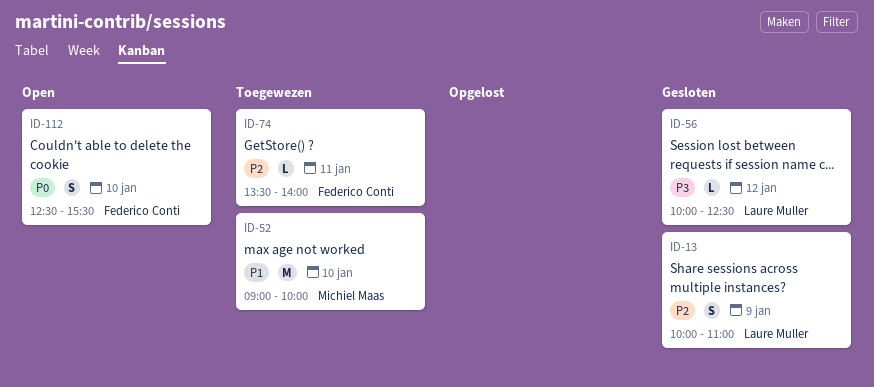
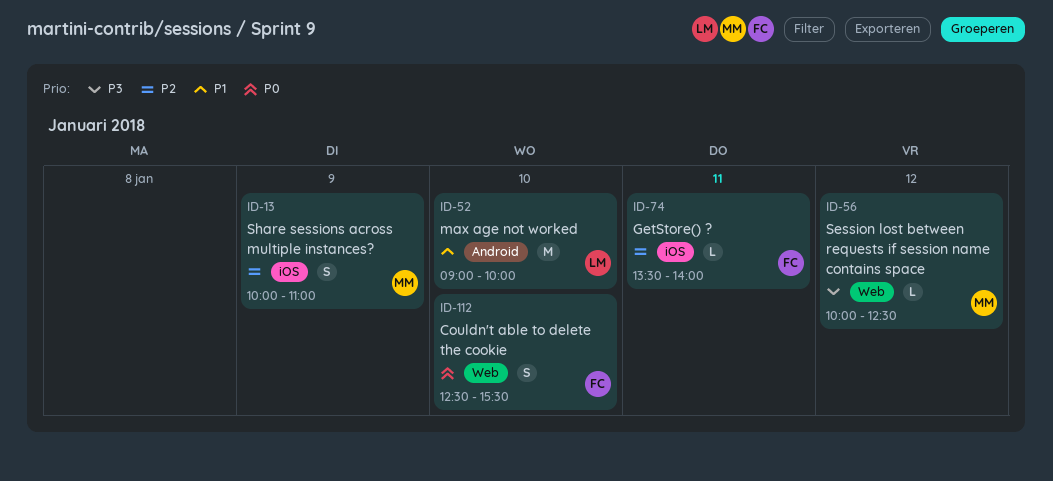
ID-13, owner: Laure Muller -> Michiel Maas
ID-52, owner: Michiel Maas -> Laure Muller
ID-56, owner: Laure Muller -> Michiel Maas

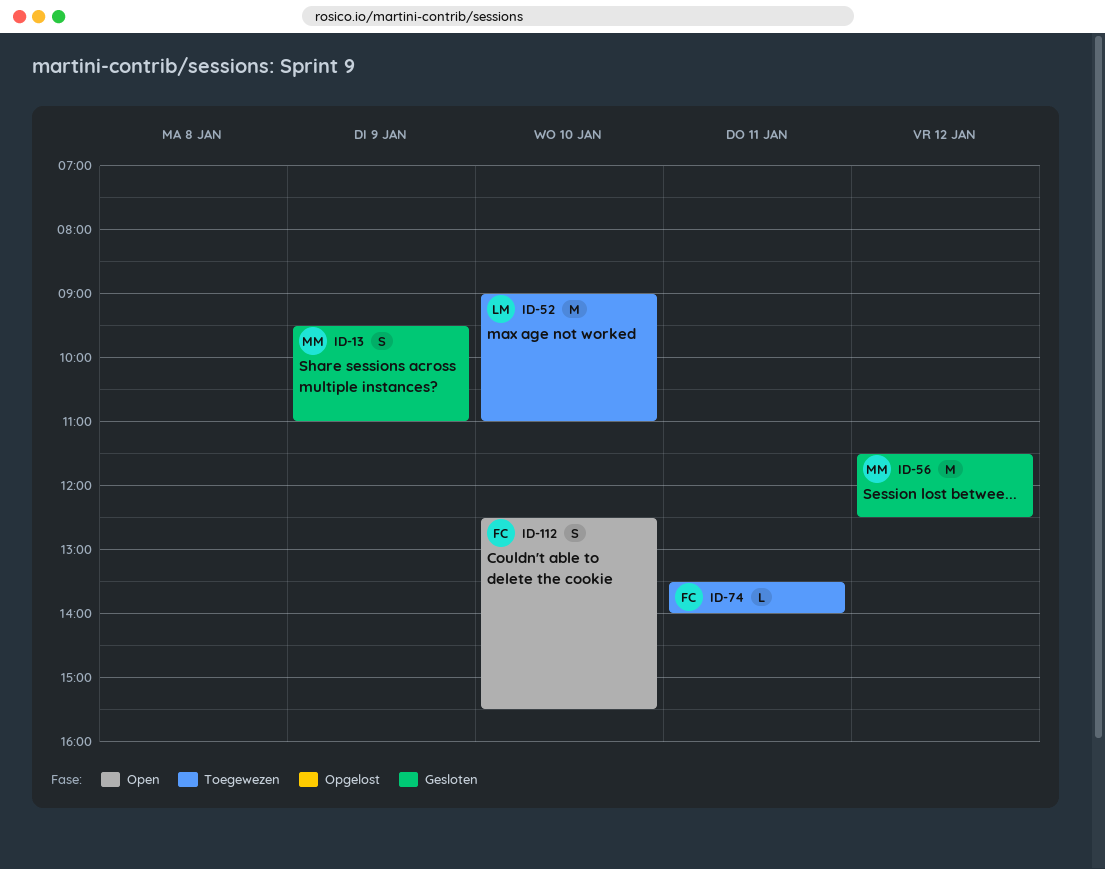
ID-13, begins: 10:00 -> 09:30
ID-52, ends: 10:00 -> 11:00
ID-56, estimate: L -> M
ID-56, begins: 10:00 -> 11:30

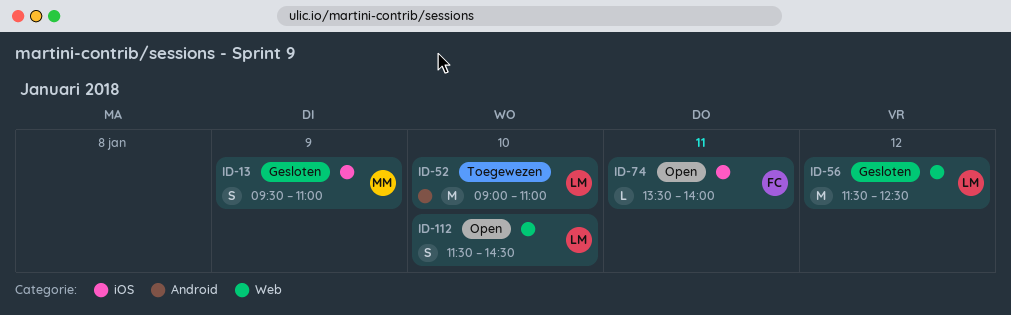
ID-56, owner: MM -> LM
ID-74, status: Toegewezen -> Open
ID-112, owner: FC -> LM
ID-112, begins: 12:30 -> 11:30
ID-112, ends: 15:30 -> 14:30

